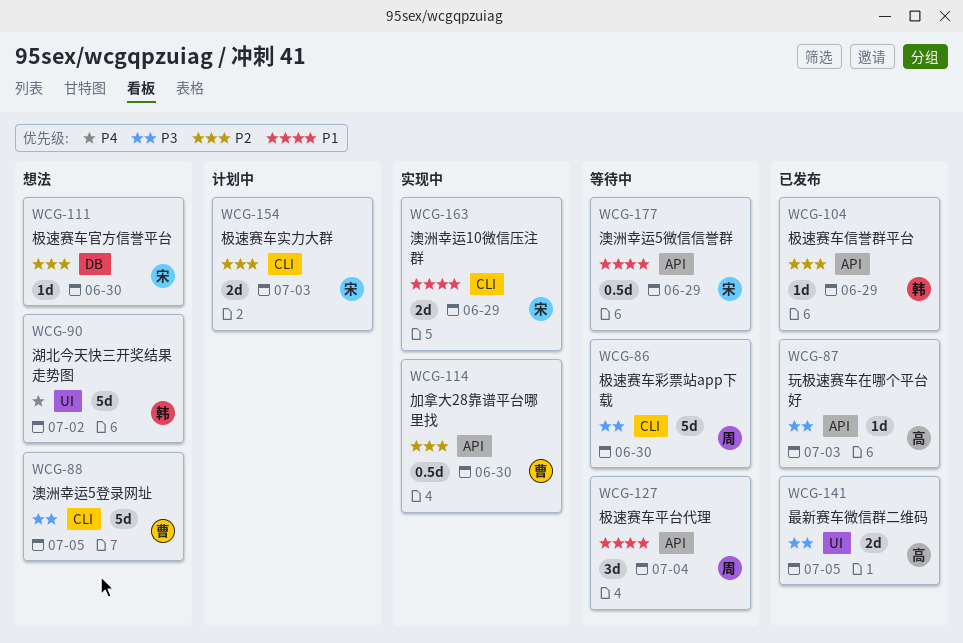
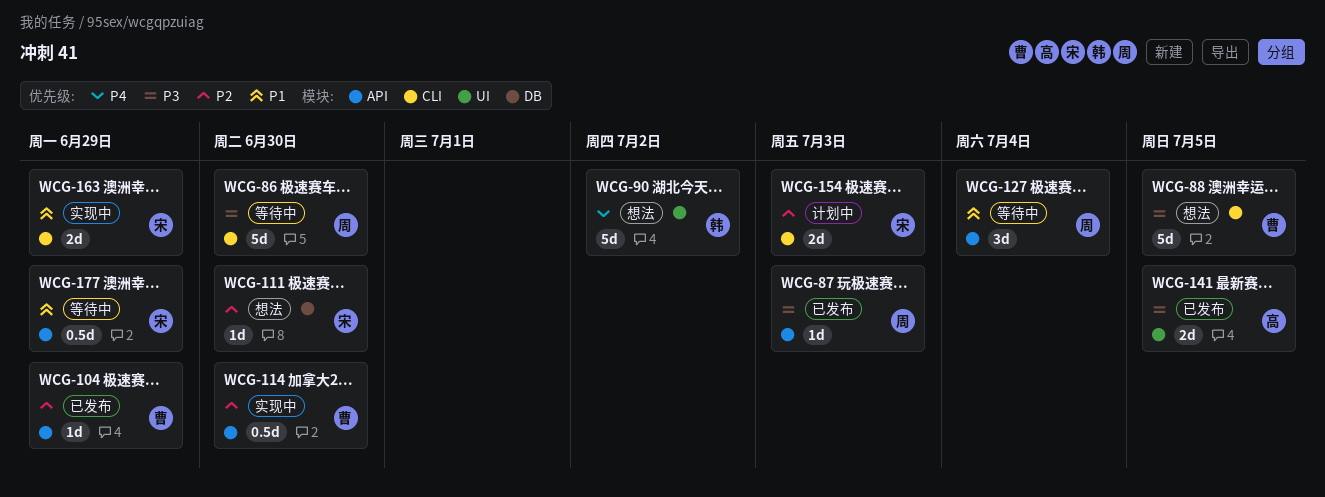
WCG-87, owner: 高 -> 周
WCG-104, owner: 韩 -> 曹

